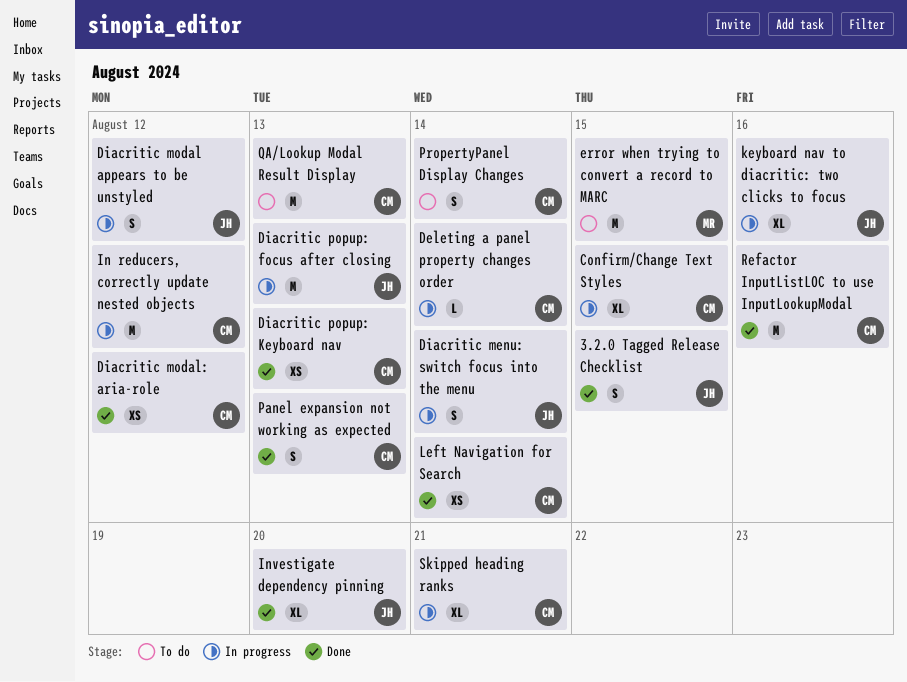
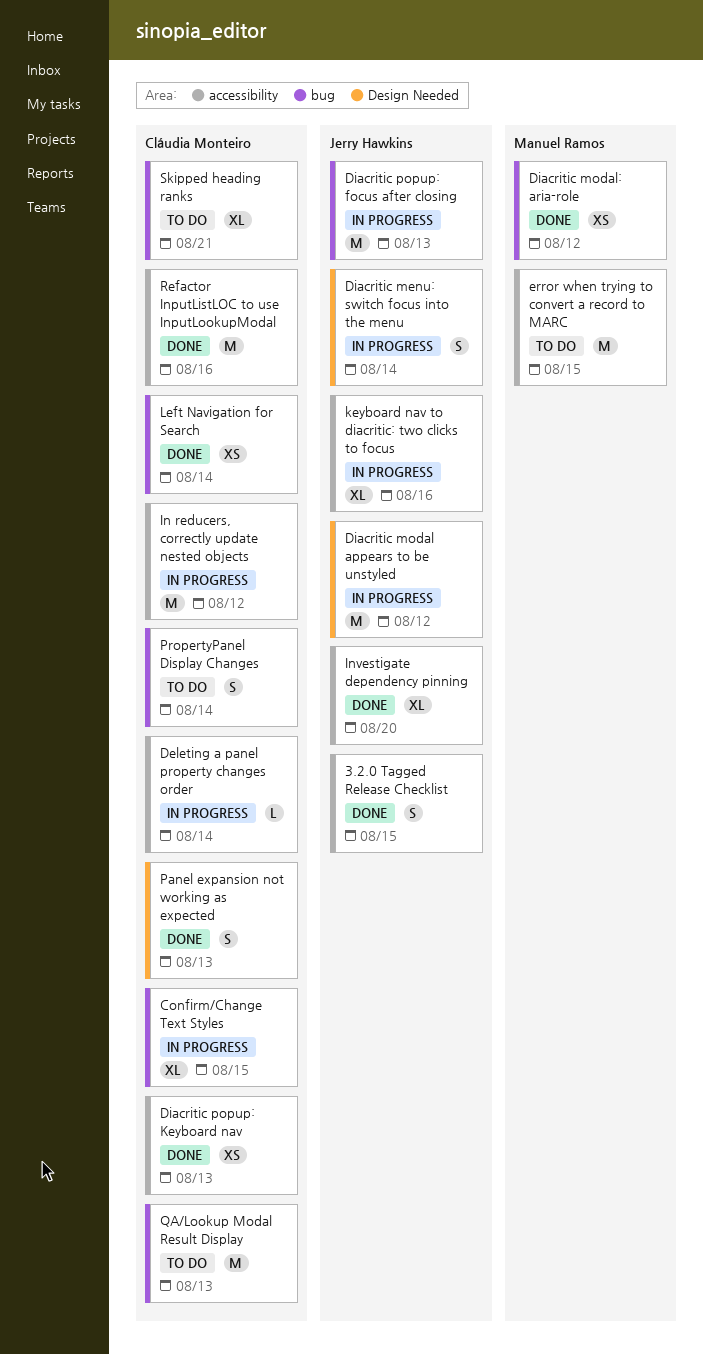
Diacritic modal appears to be unstyled, estimate: S -> M
Diacritic modal: aria-role, owner: Cláudia Monteiro -> Manuel Ramos
Skipped heading ranks, status: In progress -> To do

